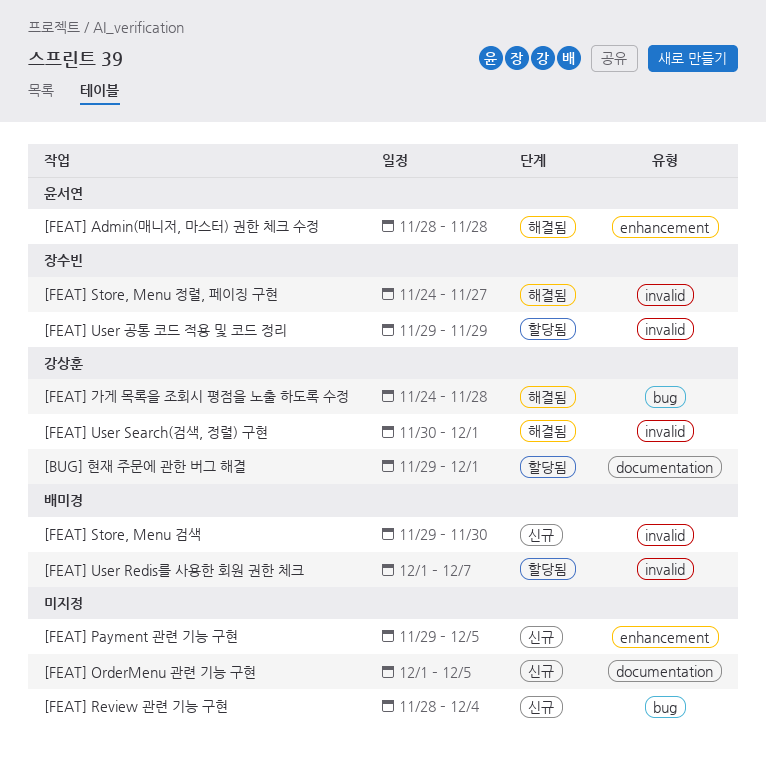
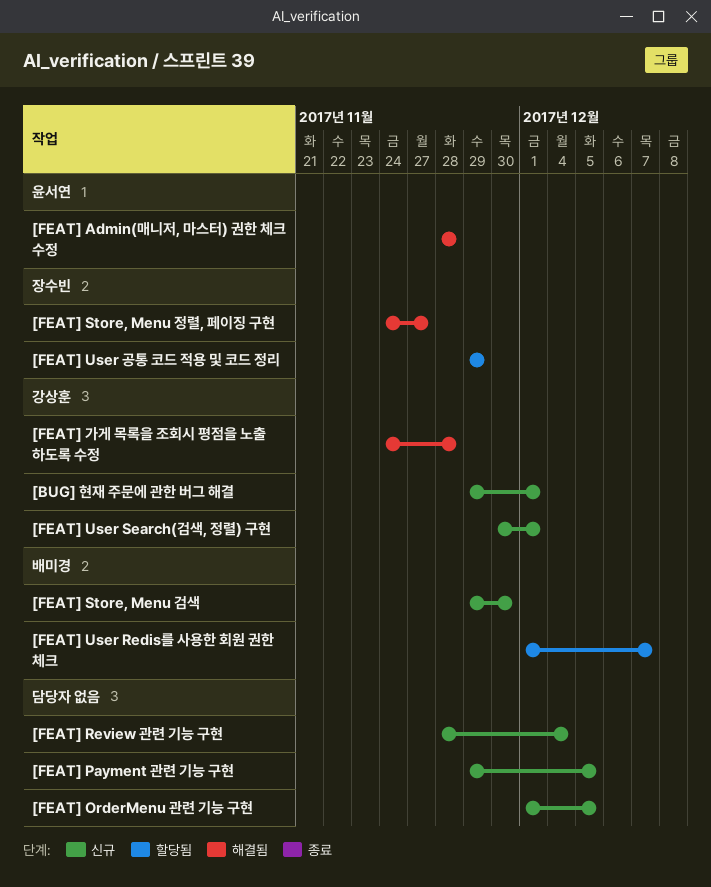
[BUG] 현재 주문에 관한 버그 해결, status: 할당됨 -> 신규
[FEAT] User Search(검색, 정렬) 구현, status: 해결됨 -> 신규

